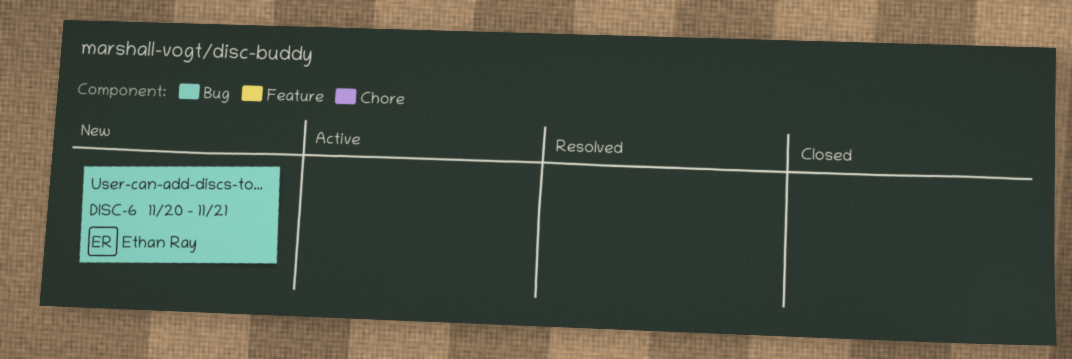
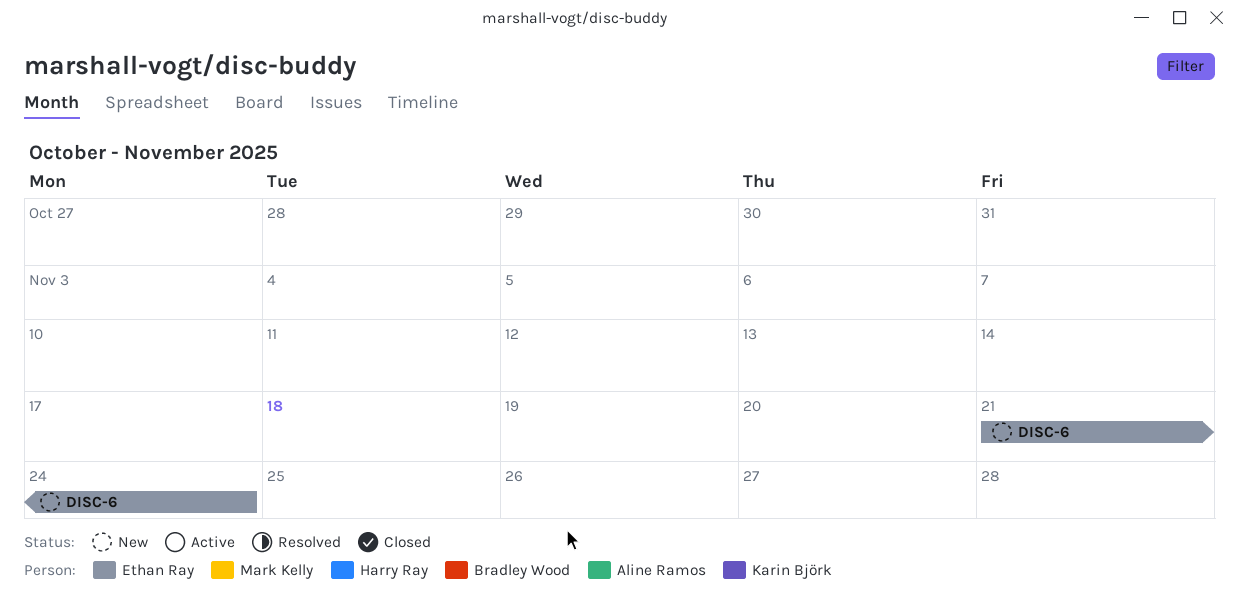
DISC-6, start: Nov 20 -> Nov 21
DISC-6, due: Nov 21 -> Nov 24

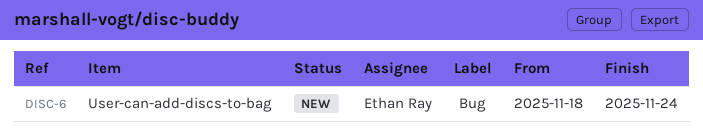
DISC-6, start: Nov 21 -> Nov 18

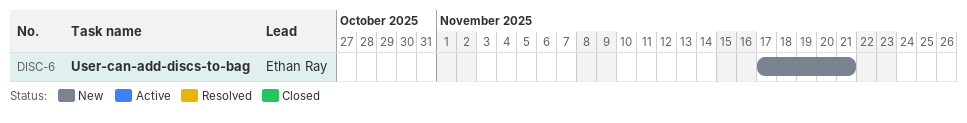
DISC-6, start: Nov 18 -> Nov 17
DISC-6, due: Nov 24 -> Nov 21

